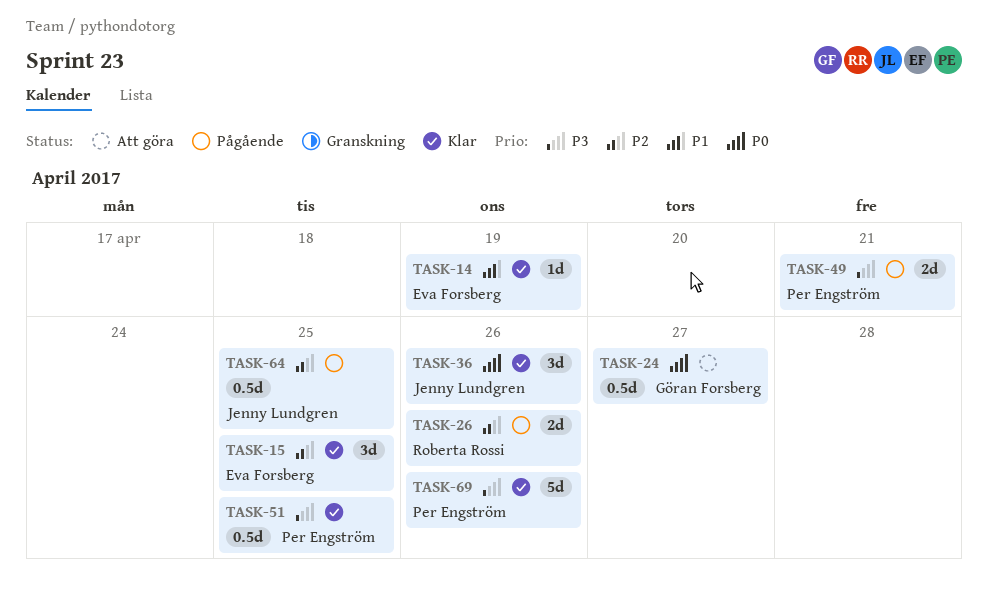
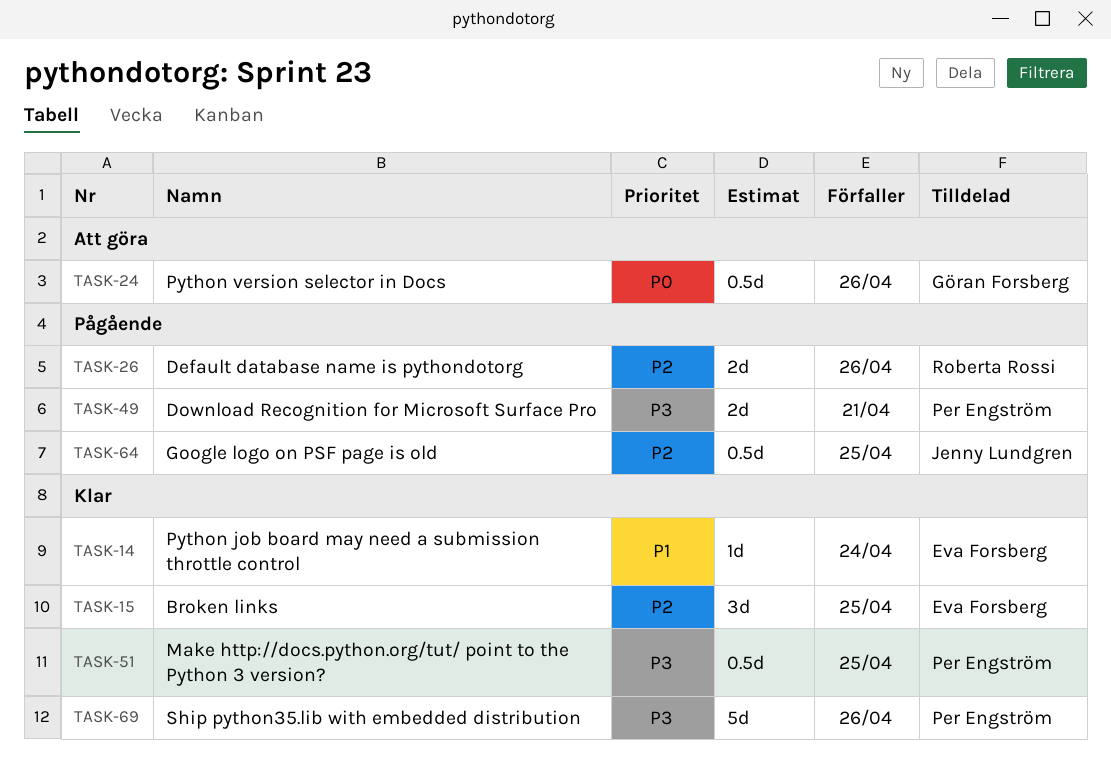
TASK-14, due: Apr 19 -> Apr 24
TASK-24, due: Apr 27 -> Apr 26
TASK-36: present -> none

